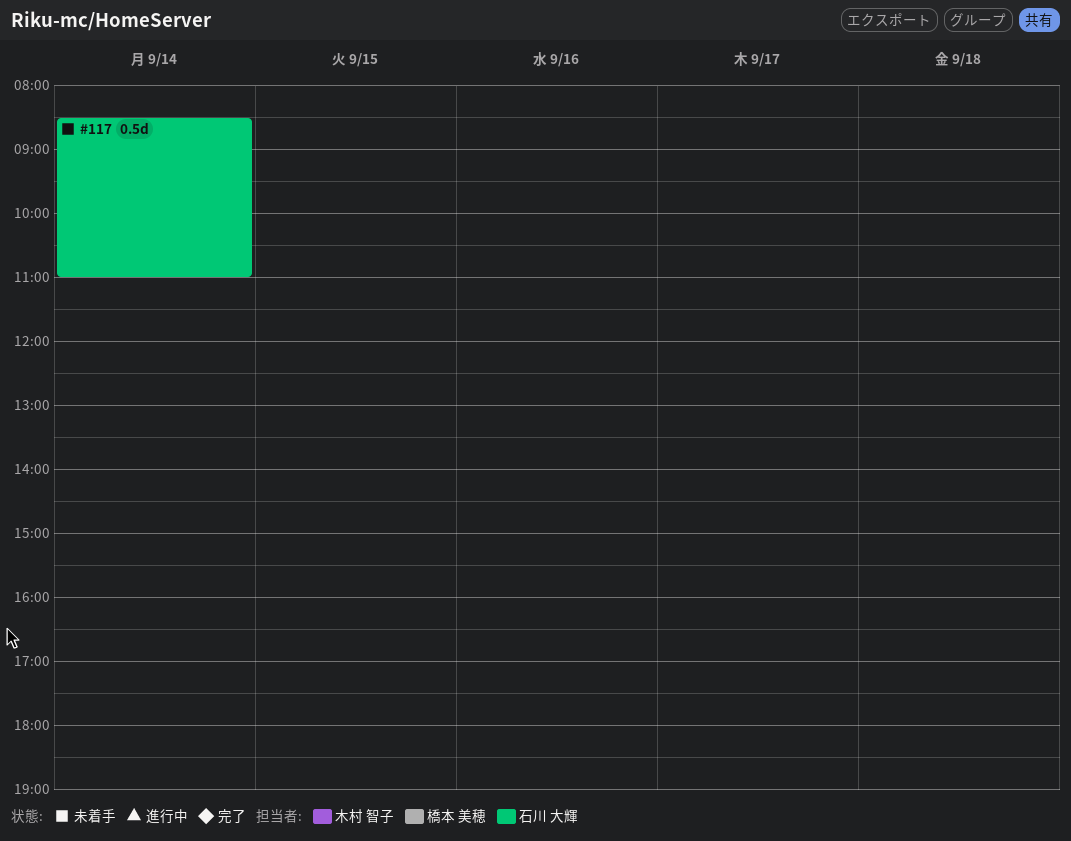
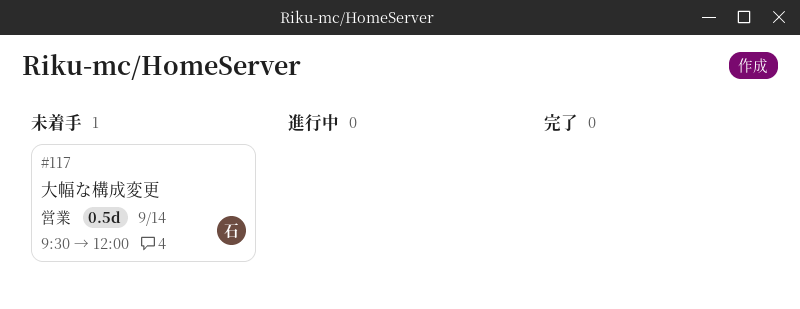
#117, begins: 08:30 -> 09:30
#117, ends: 11:00 -> 12:00

